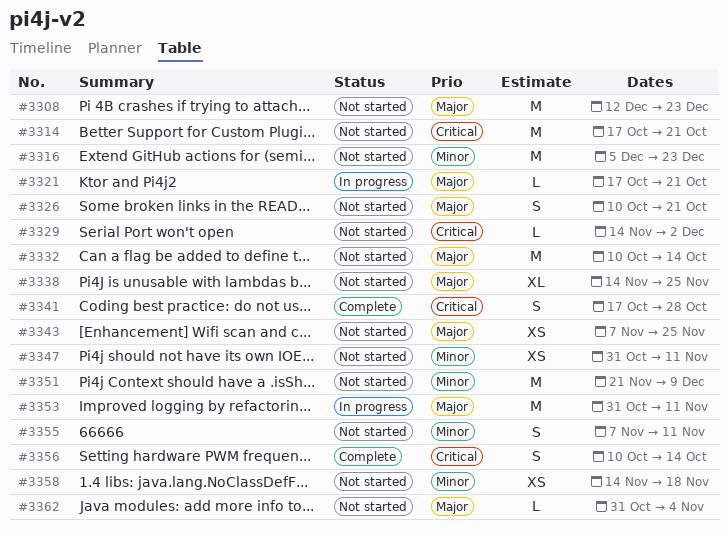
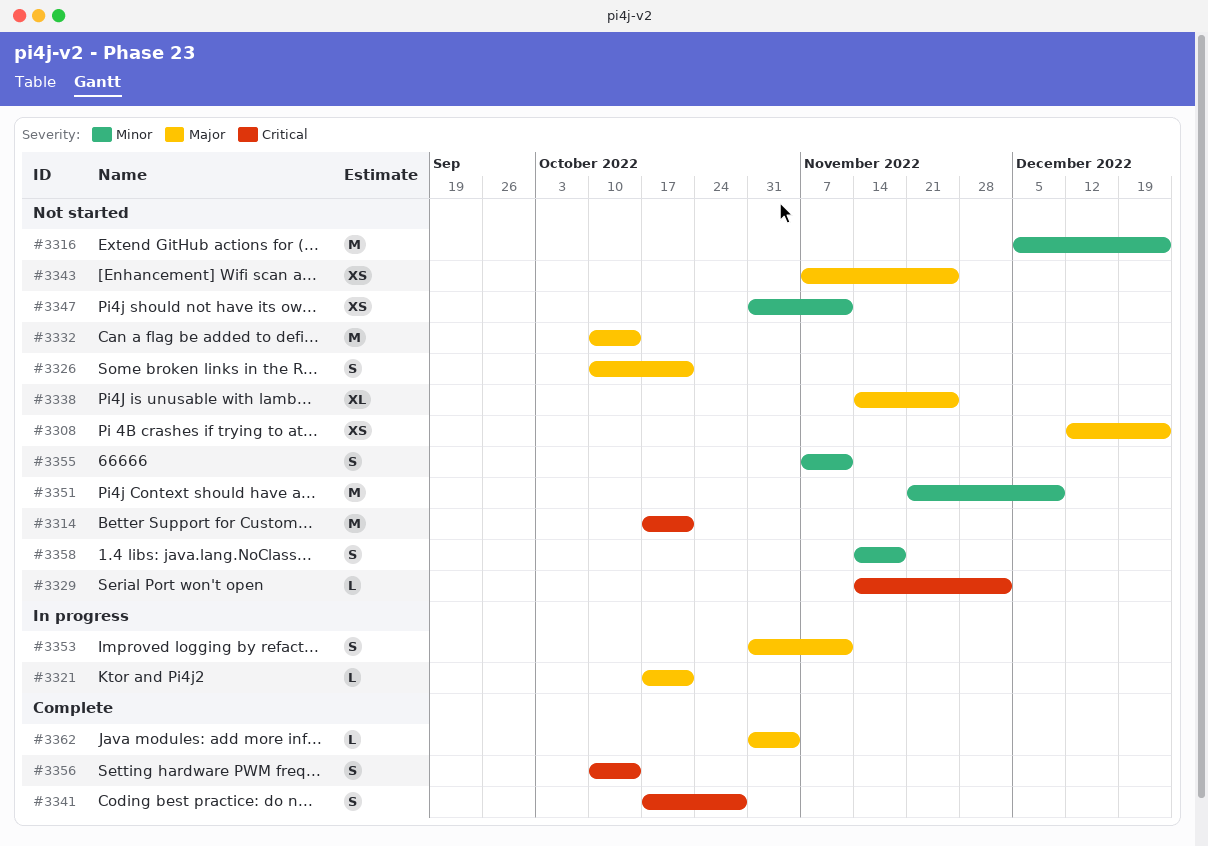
#3308, estimate: M -> XS
#3353, estimate: M -> S
#3358, estimate: XS -> S
#3362, status: Not started -> Complete

